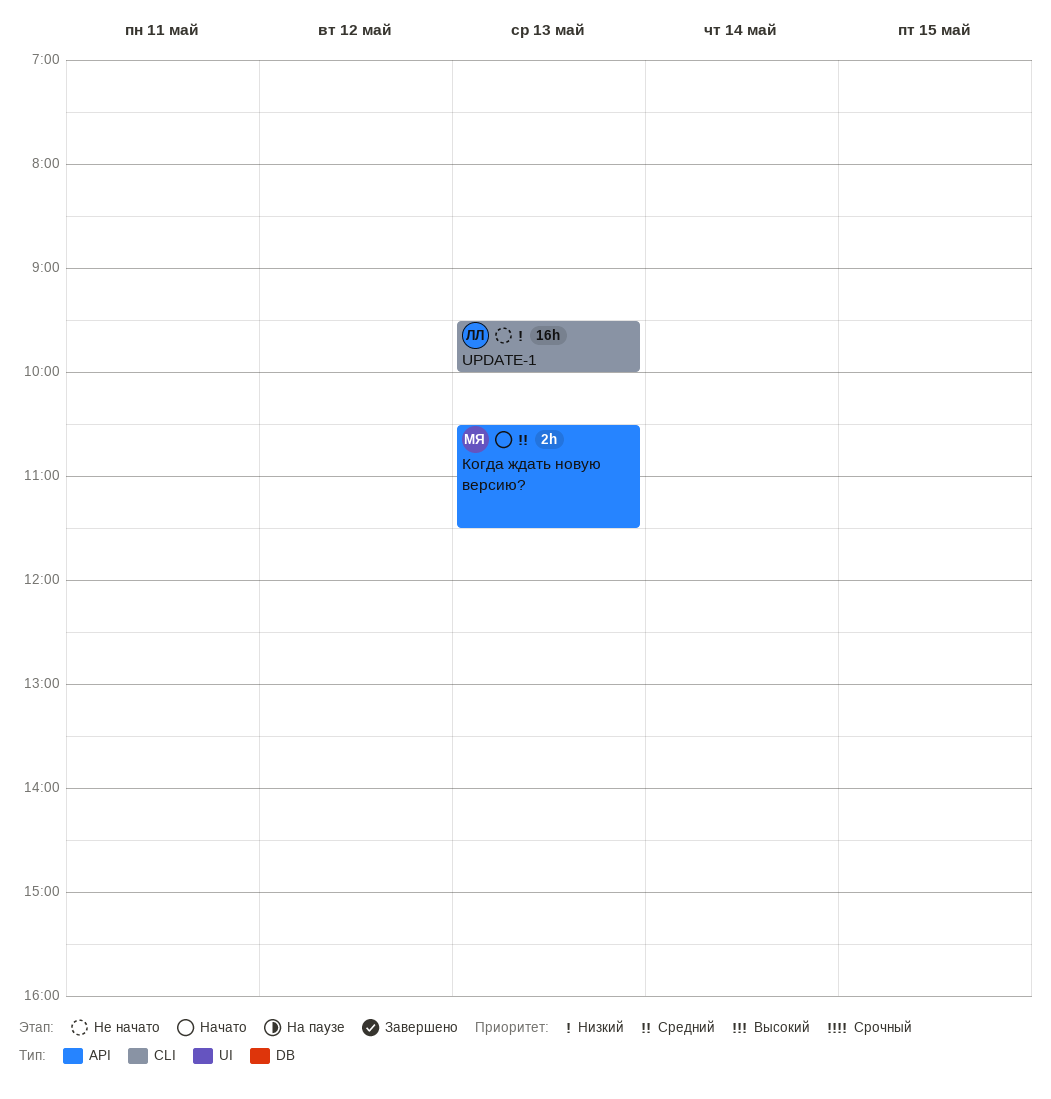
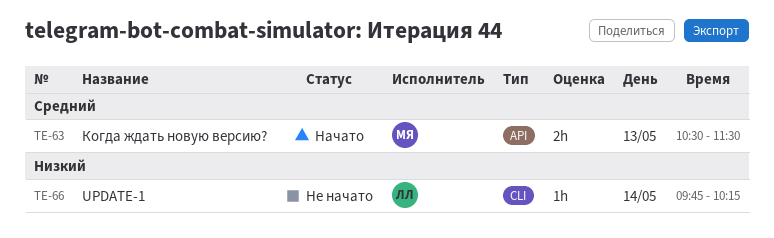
UPDATE-1, estimate: 16h -> 1h
UPDATE-1, day: May 13 -> May 14
UPDATE-1, begins: 09:30 -> 09:45
UPDATE-1, ends: 10:00 -> 10:15

